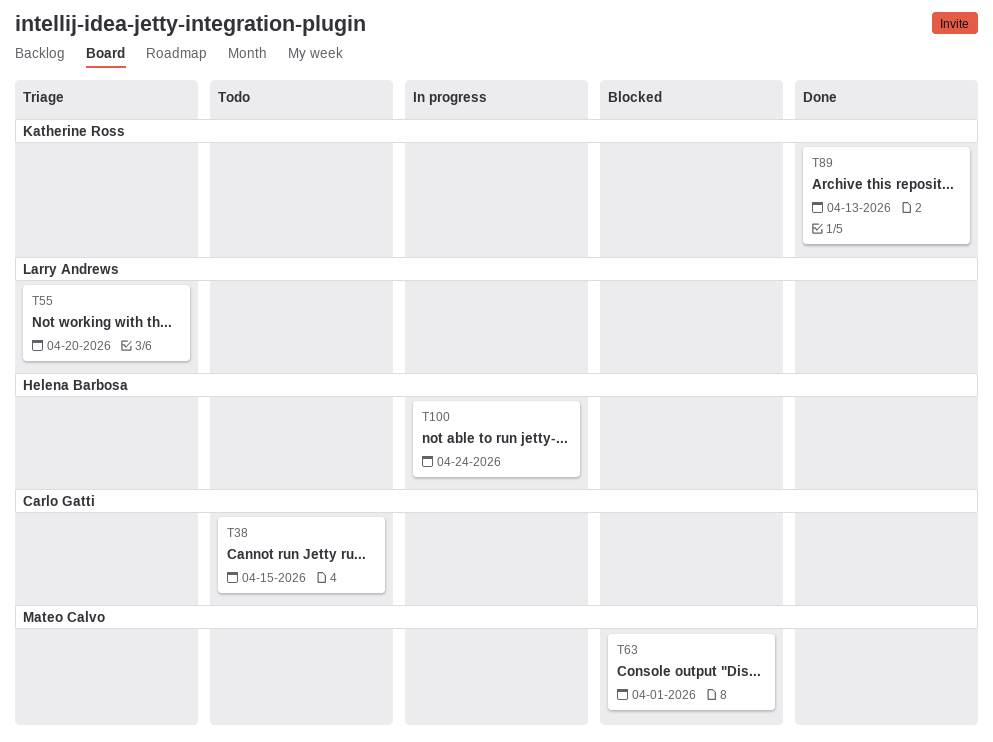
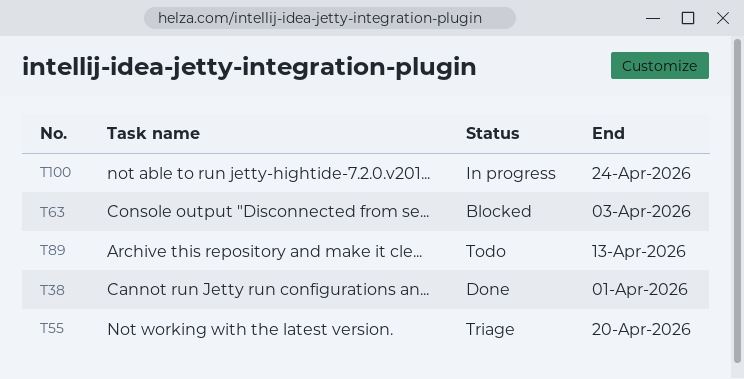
T38, status: Todo -> Done
T38, due: Apr 15 -> Apr 1
T63, due: Apr 1 -> Apr 3
T89, status: Done -> Todo

